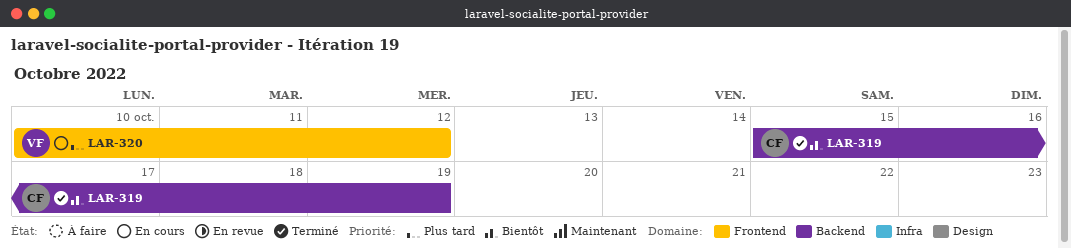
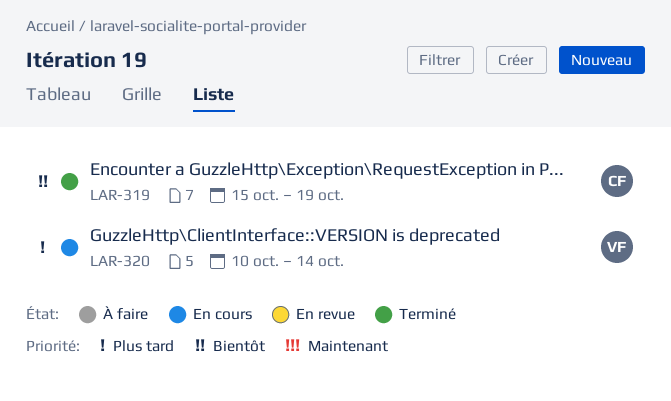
LAR-320, due: Oct 12 -> Oct 14

